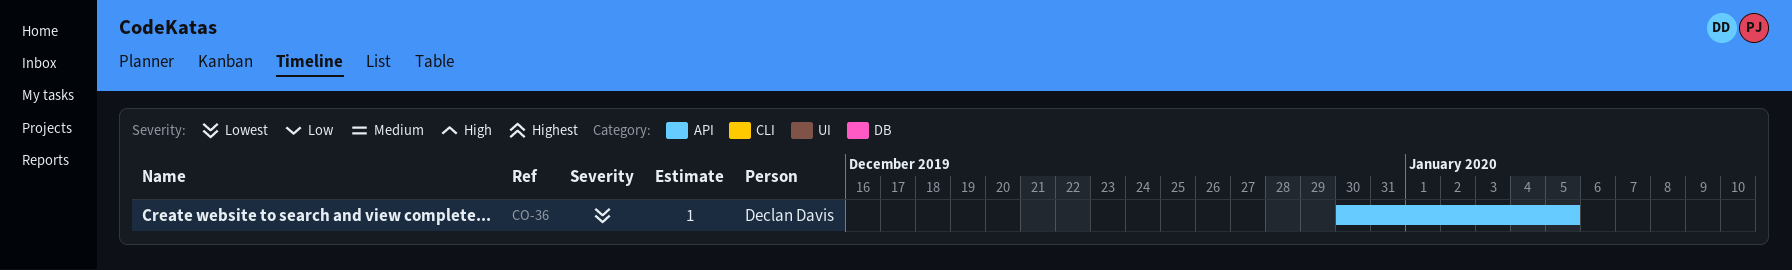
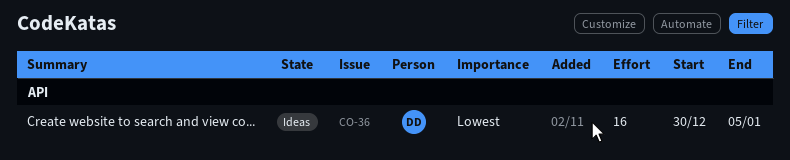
CO-36, estimate: 1 -> 16

